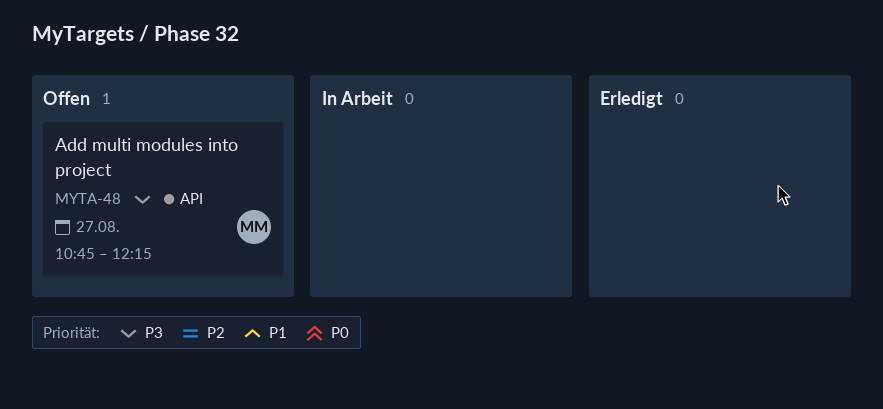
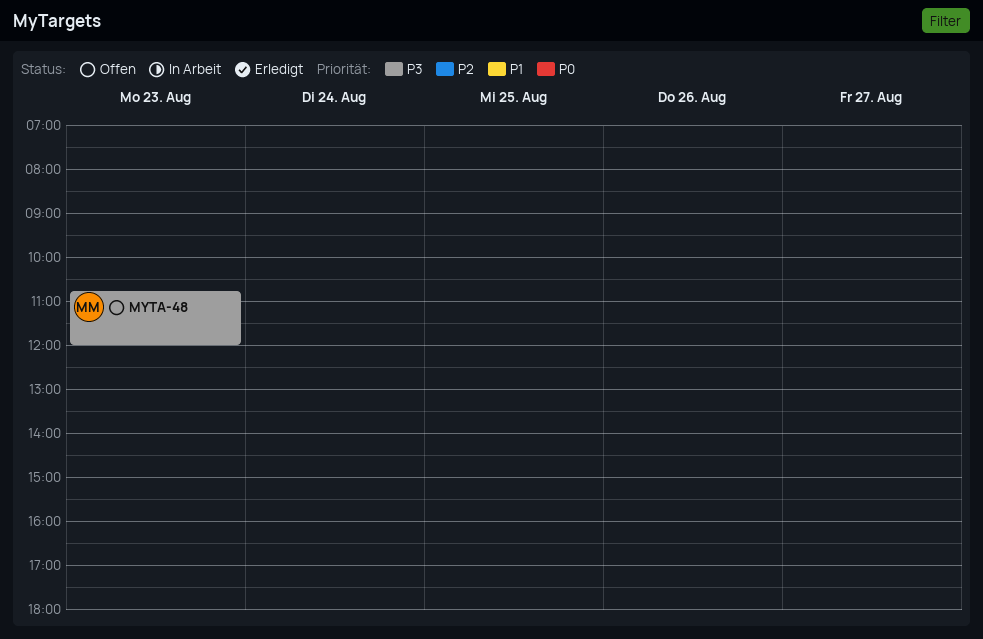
MYTA-48, day: Aug 27 -> Aug 23
MYTA-48, ends: 12:15 -> 12:00

